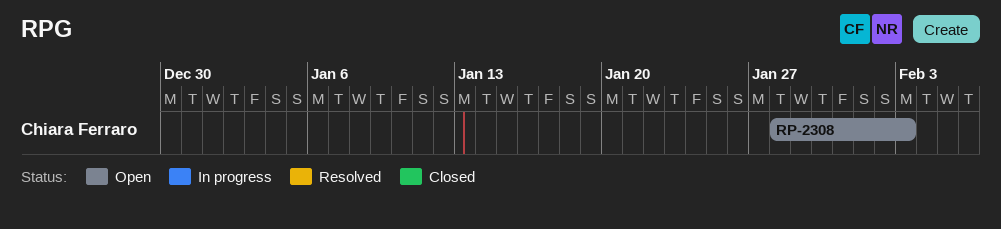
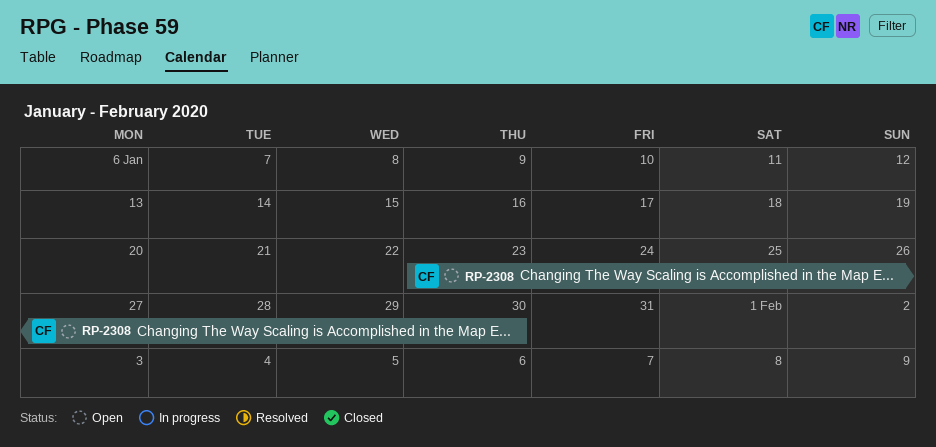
RP-2308, start: Jan 28 -> Jan 23
RP-2308, due: Feb 3 -> Jan 30

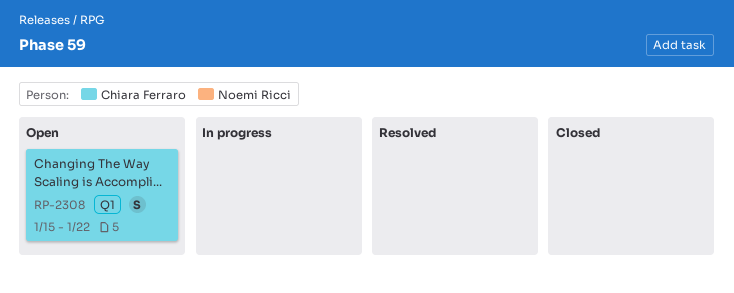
RP-2308, start: Jan 23 -> Jan 15
RP-2308, due: Jan 30 -> Jan 22

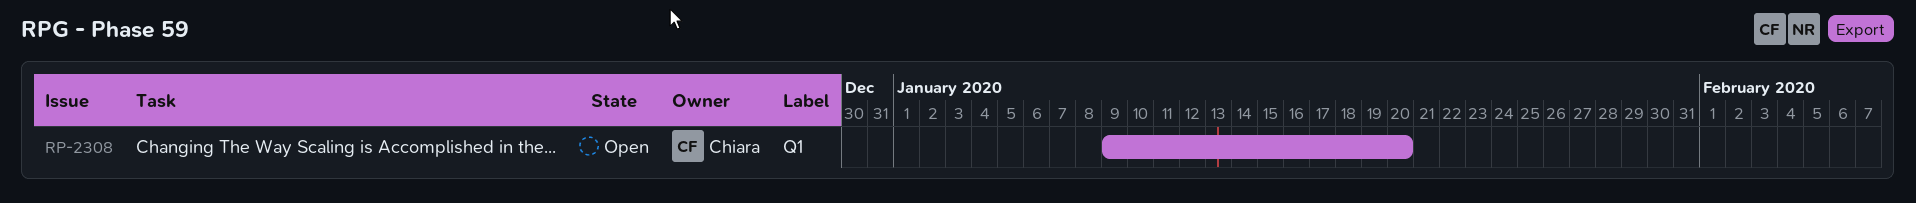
RP-2308, start: Jan 15 -> Jan 9
RP-2308, due: Jan 22 -> Jan 20

